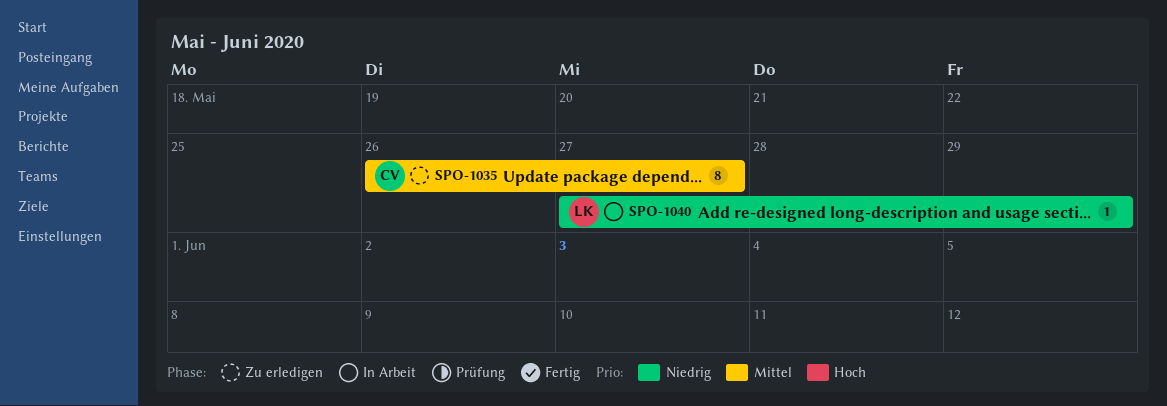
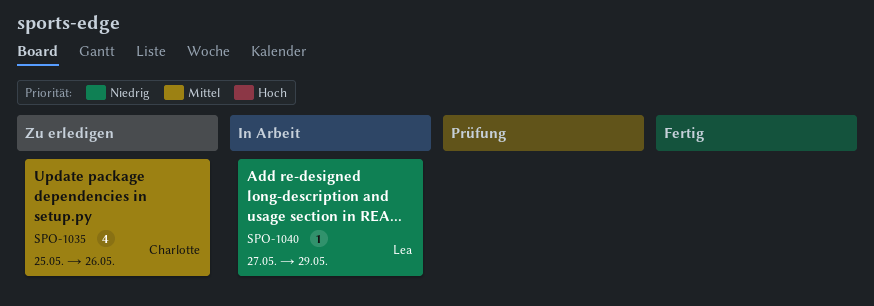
SPO-1035, estimate: 8 -> 4
SPO-1035, start: May 26 -> May 25
SPO-1035, due: May 27 -> May 26

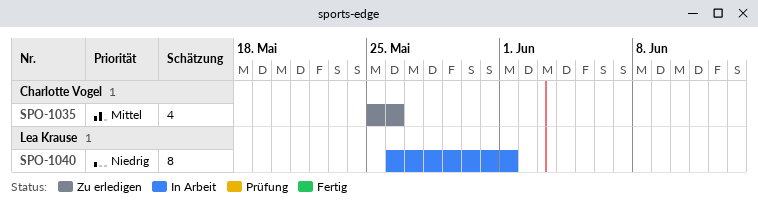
SPO-1040, estimate: 1 -> 8
SPO-1040, start: May 27 -> May 26
SPO-1040, due: May 29 -> Jun 1

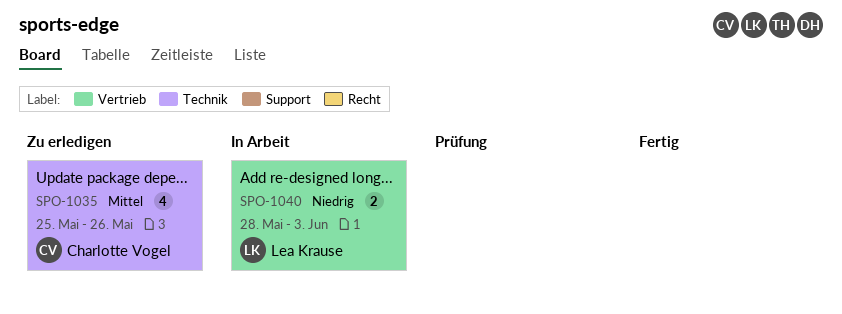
SPO-1040, estimate: 8 -> 2
SPO-1040, start: May 26 -> May 28
SPO-1040, due: Jun 1 -> Jun 3

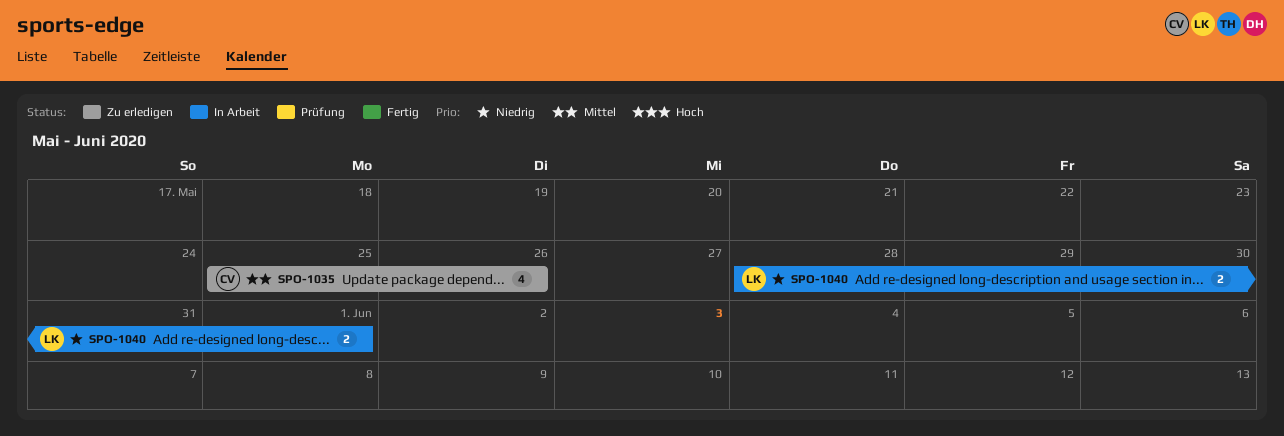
SPO-1040, due: Jun 3 -> Jun 1

